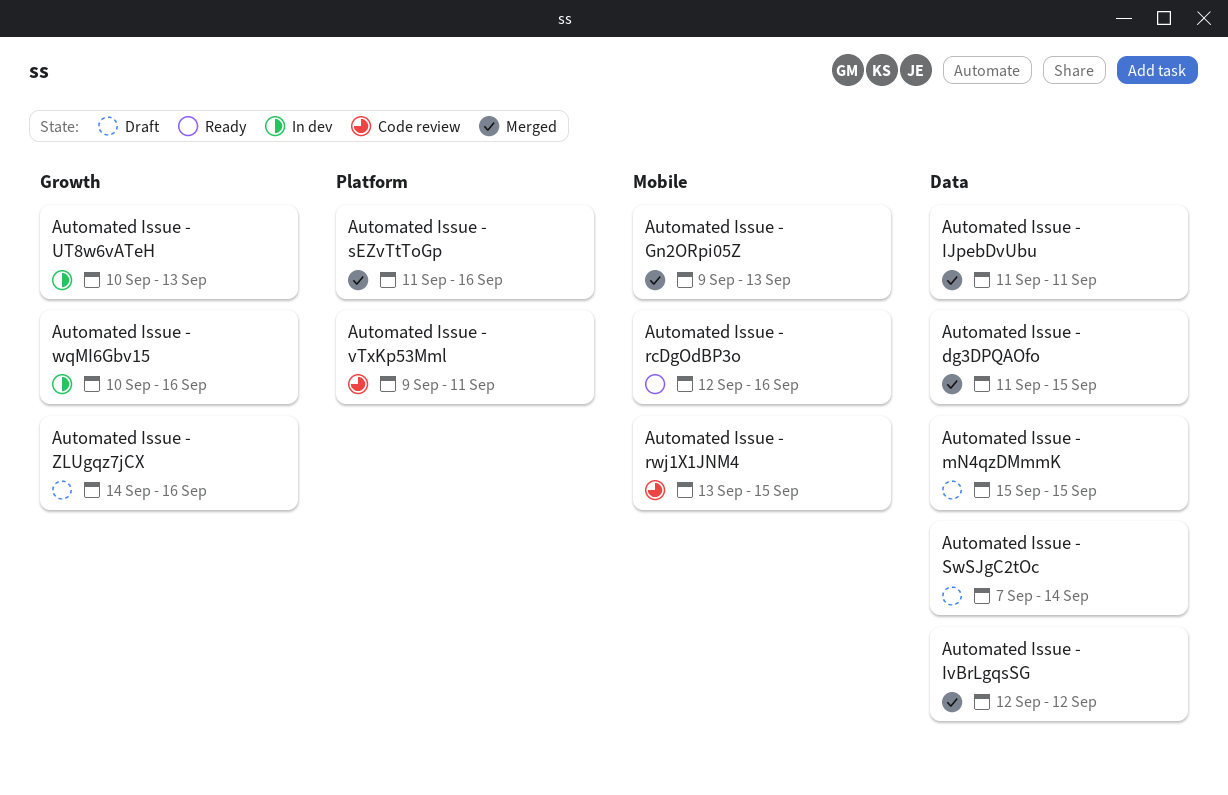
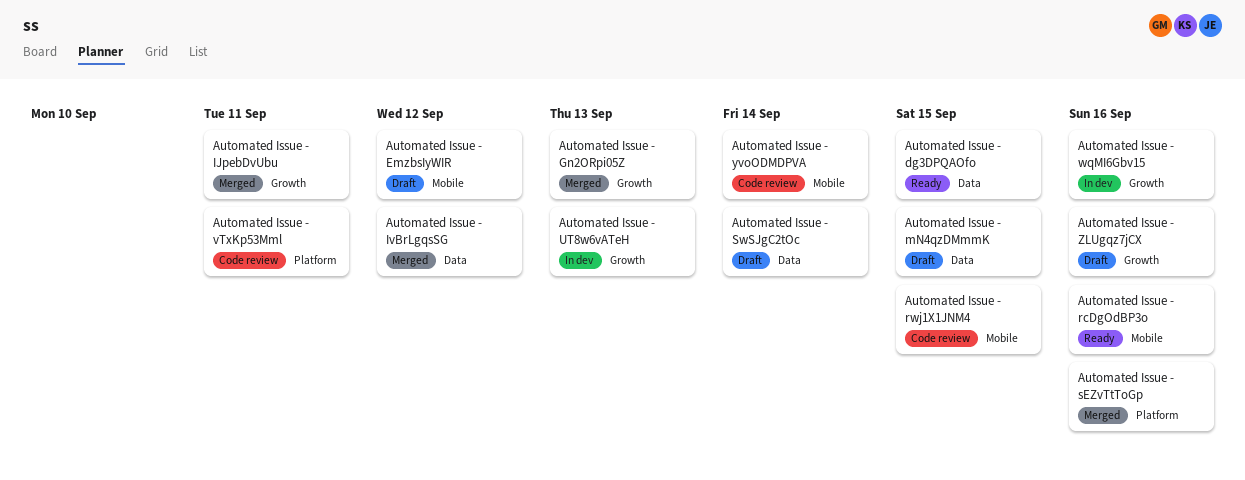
Automated Issue - dg3DPQAOfo, status: Merged -> Ready
Automated Issue - EmzbsIyWIR: none -> present
Automated Issue - Gn2ORpi05Z, label: Mobile -> Growth
Automated Issue - IJpebDvUbu, label: Data -> Growth
Automated Issue - yvoODMDPVA: none -> present

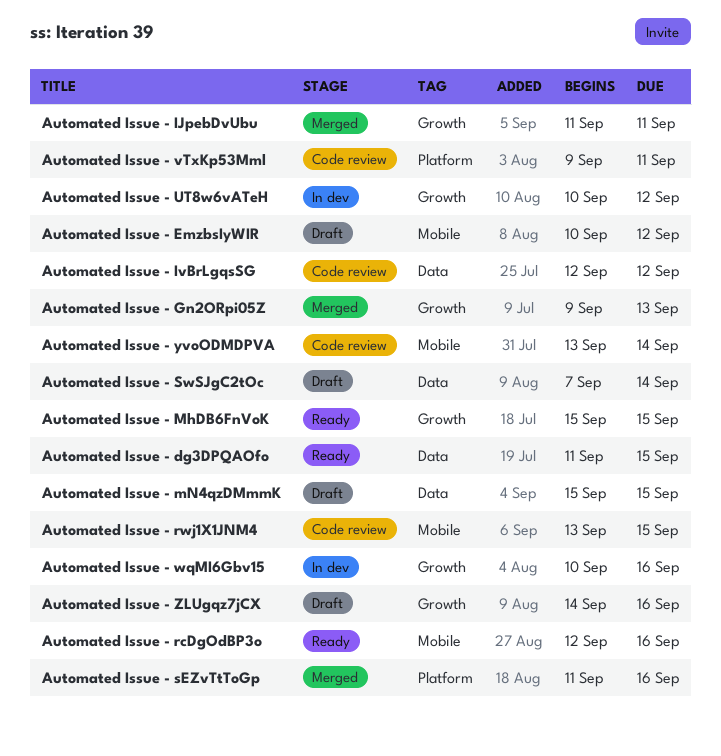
Automated Issue - IvBrLgqsSG, status: Merged -> Code review
Automated Issue - MhDB6FnVoK: none -> present
Automated Issue - UT8w6vATeH, due: Sep 13 -> Sep 12

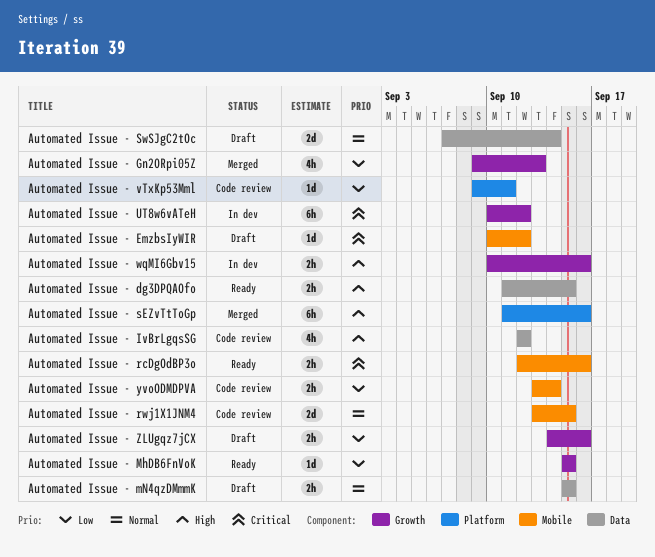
Automated Issue - IJpebDvUbu: present -> none

